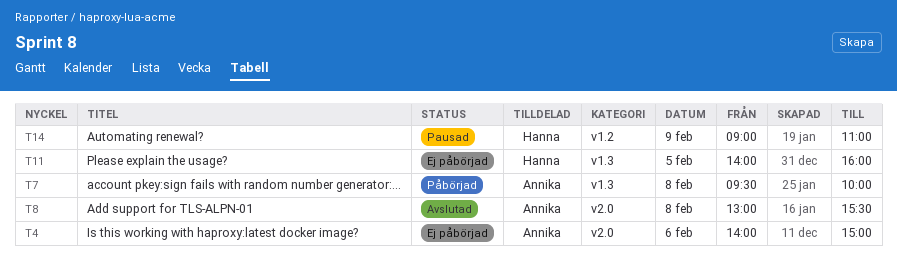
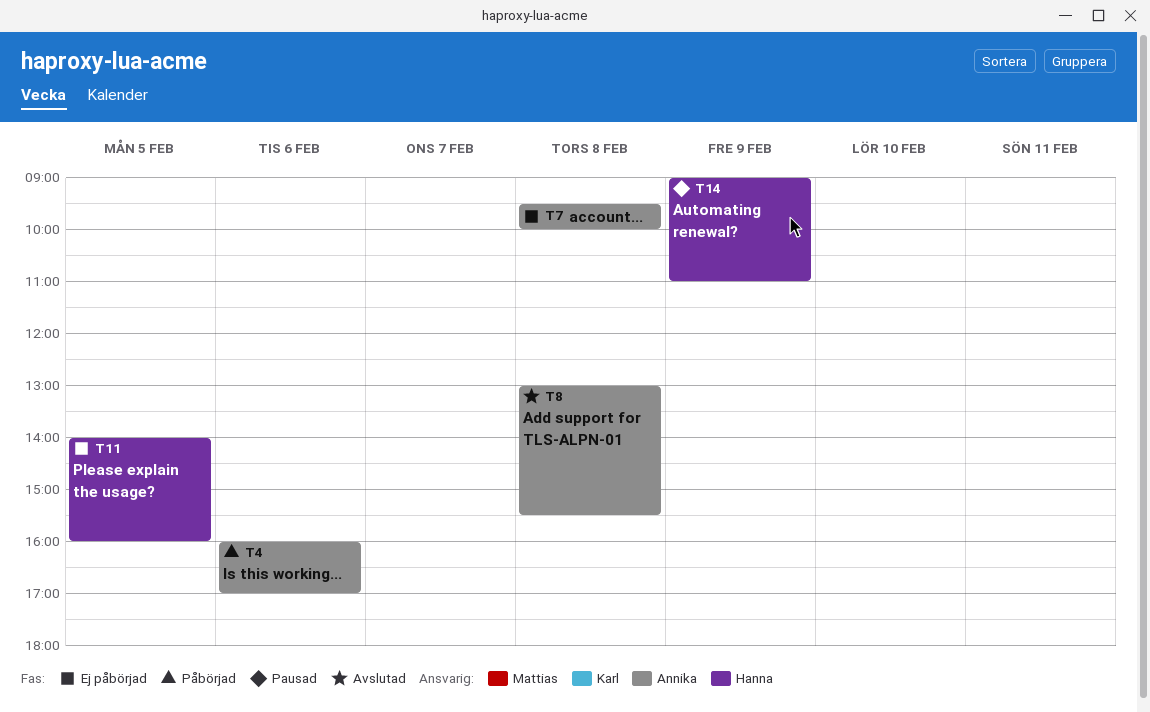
T4, status: Ej påbörjad -> Påbörjad
T4, begins: 14:00 -> 16:00
T4, ends: 15:00 -> 17:00
T7, status: Påbörjad -> Ej påbörjad

